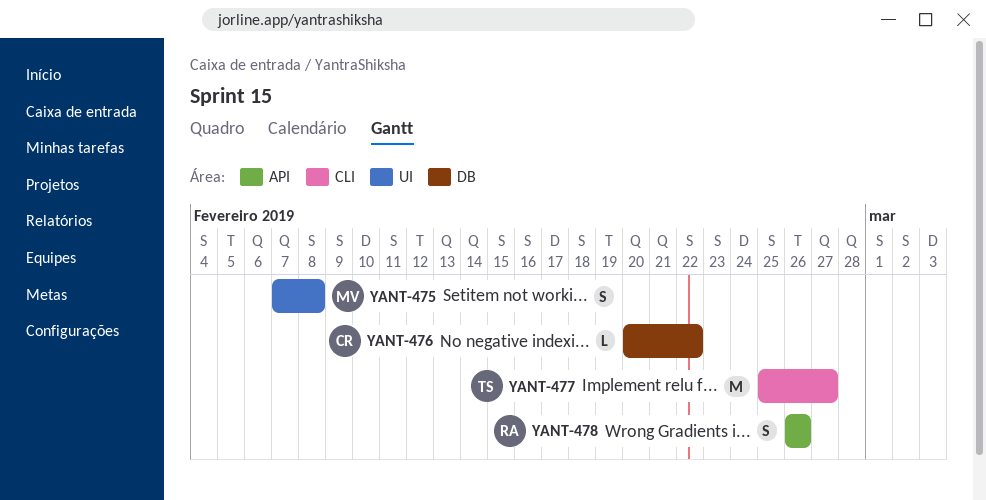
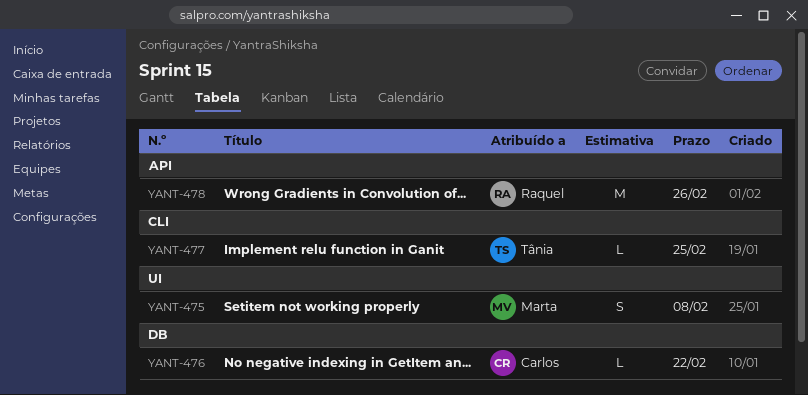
YANT-477, estimate: M -> L
YANT-477, due: Feb 27 -> Feb 25
YANT-478, estimate: S -> M

